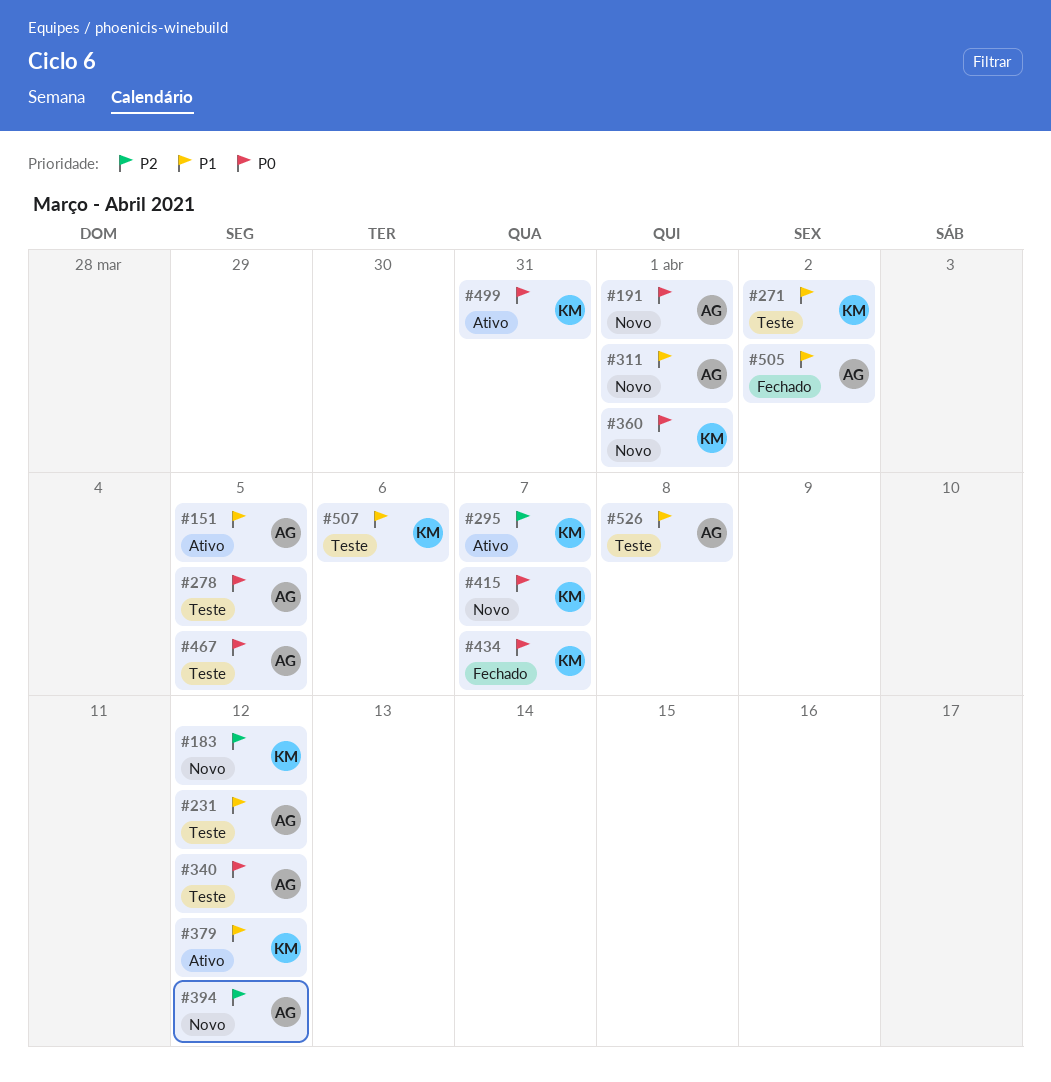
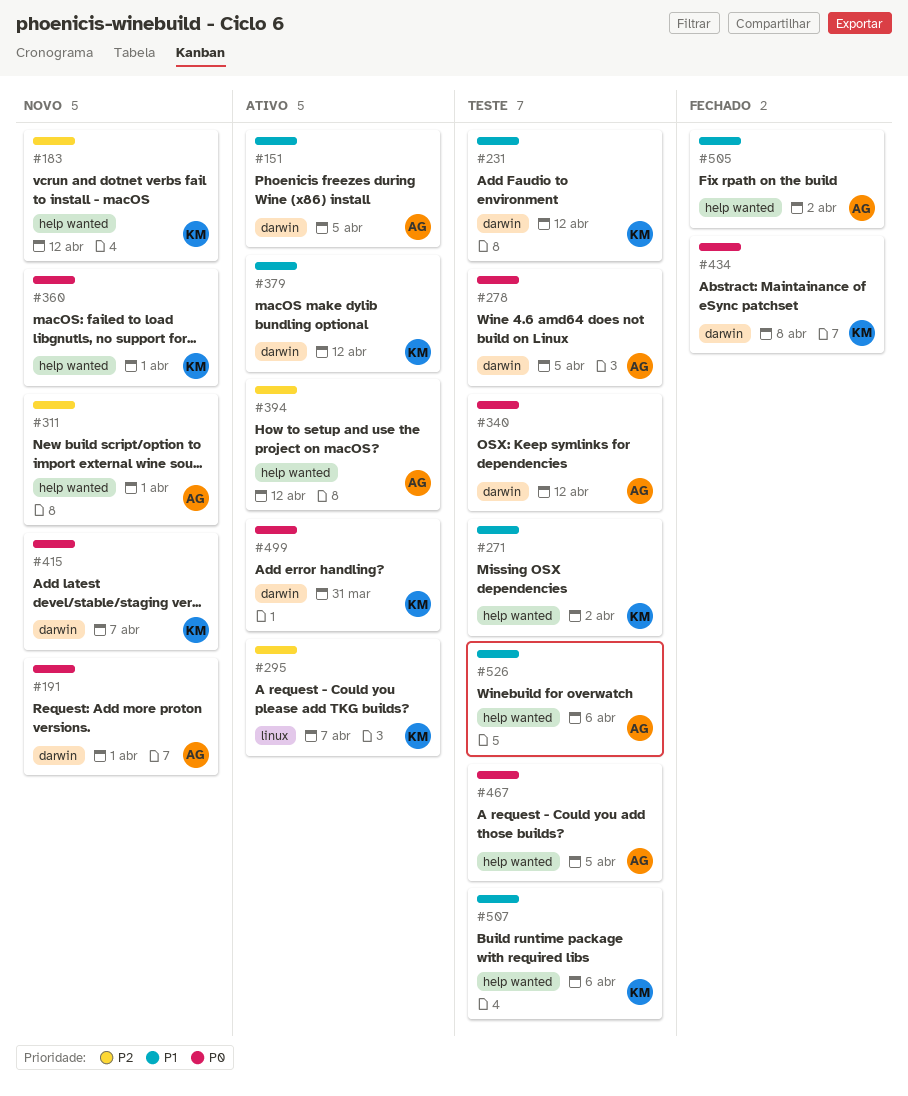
#231, owner: AG -> KM
#311, priority: P1 -> P2
#394, status: Novo -> Ativo
#434, due: Apr 7 -> Apr 8
#526, due: Apr 8 -> Apr 6

